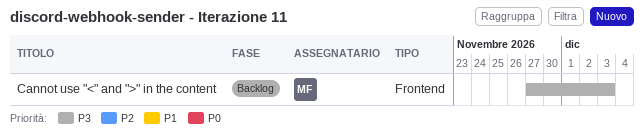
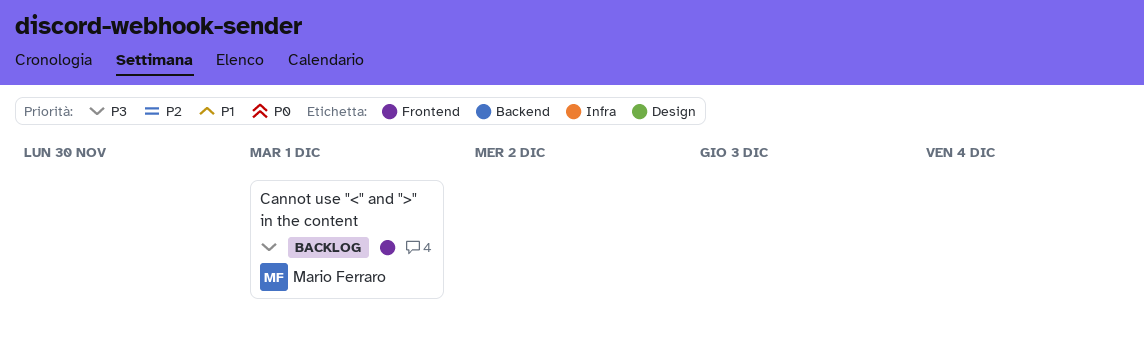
Cannot use "<" and ">" in the content, due: Dec 3 -> Dec 1

